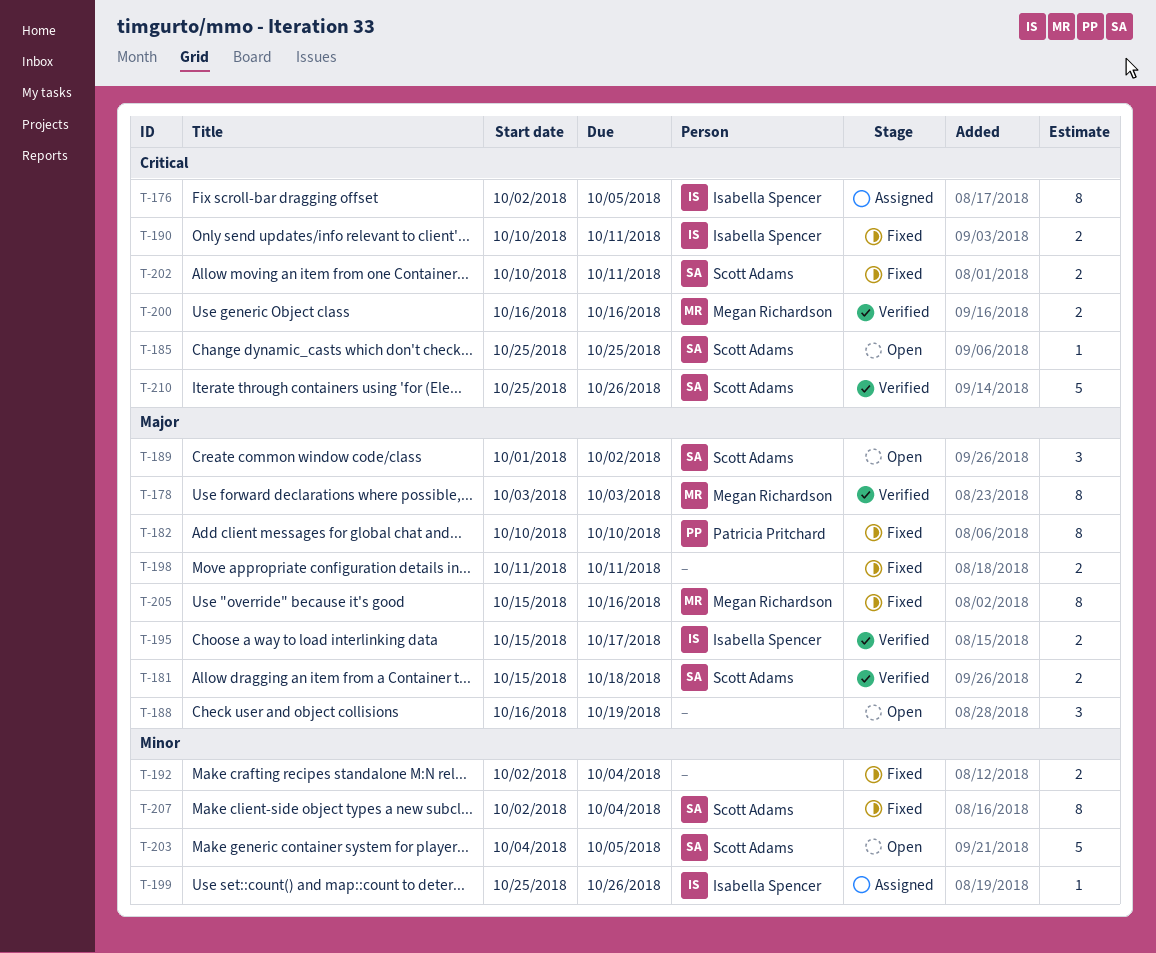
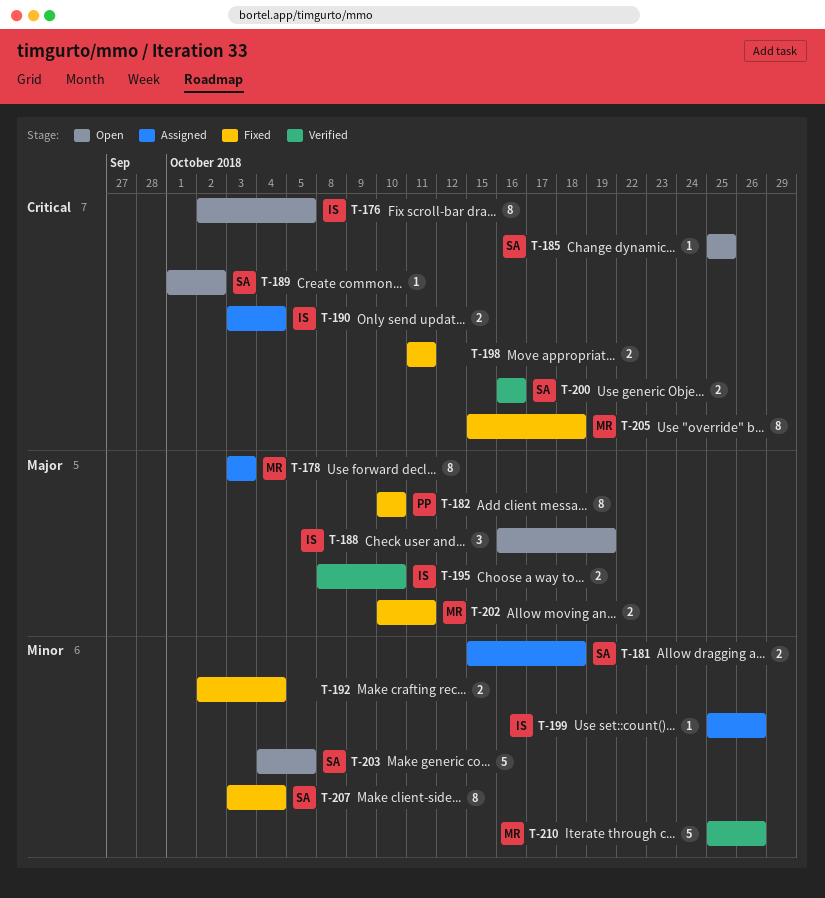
T-176, status: Assigned -> Open
T-178, status: Verified -> Assigned
T-181, status: Verified -> Assigned
T-181, priority: Major -> Minor
T-188, owner: none -> Isabella Spencer
T-189, priority: Major -> Critical
T-189, estimate: 3 -> 1
T-190, status: Fixed -> Assigned
T-190, start: Oct 10 -> Oct 3
T-190, due: Oct 11 -> Oct 4
T-195, start: Oct 15 -> Oct 8
T-195, due: Oct 17 -> Oct 10
T-198, priority: Major -> Critical
T-200, owner: Megan Richardson -> Scott Adams
T-202, owner: Scott Adams -> Megan Richardson
T-202, priority: Critical -> Major
T-205, priority: Major -> Critical
T-205, due: Oct 16 -> Oct 18
T-207, start: Oct 2 -> Oct 3
T-210, owner: Scott Adams -> Megan Richardson
T-210, priority: Critical -> Minor

